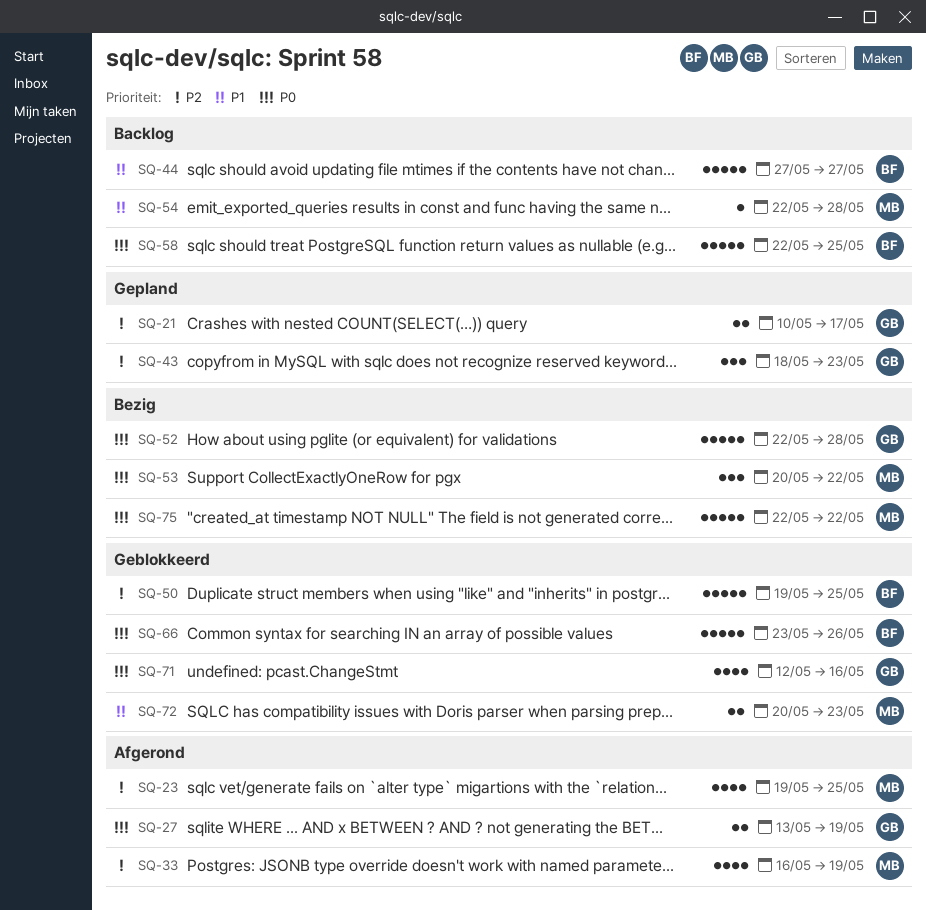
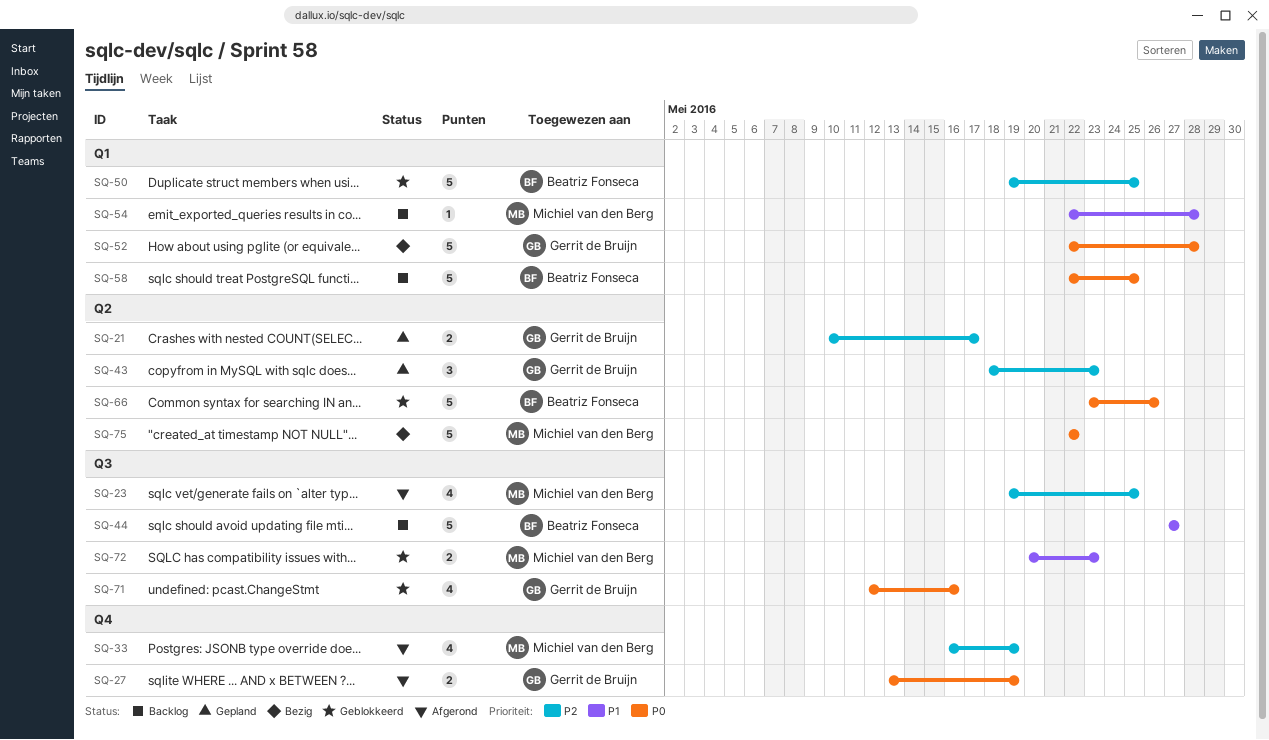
SQ-53: present -> none

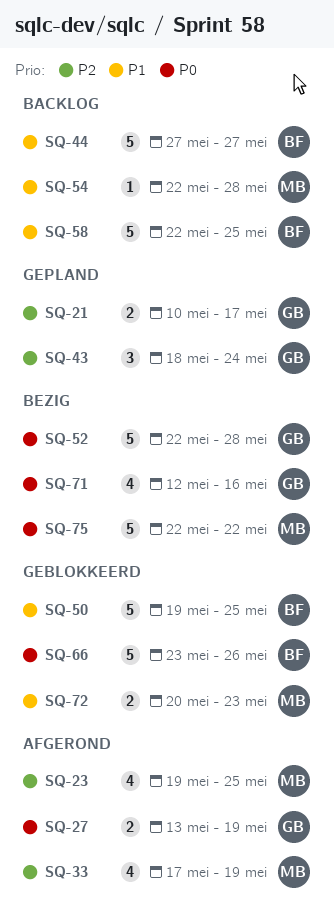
SQ-33, start: May 16 -> May 17
SQ-43, due: May 23 -> May 24
SQ-50, priority: P2 -> P1
SQ-58, priority: P0 -> P1
SQ-71, status: Geblokkeerd -> Bezig

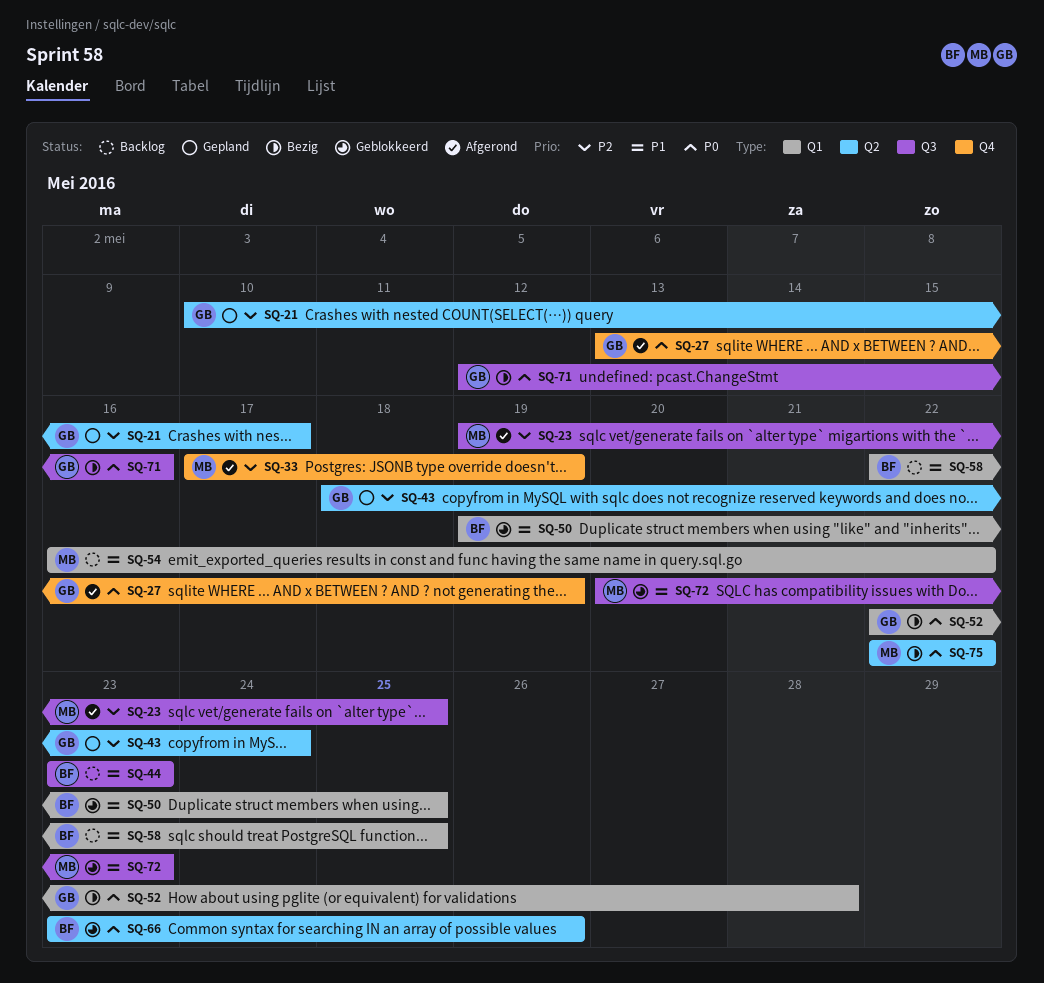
SQ-44, start: May 27 -> May 23
SQ-44, due: May 27 -> May 23
SQ-54, start: May 22 -> May 16
SQ-54, due: May 28 -> May 22

